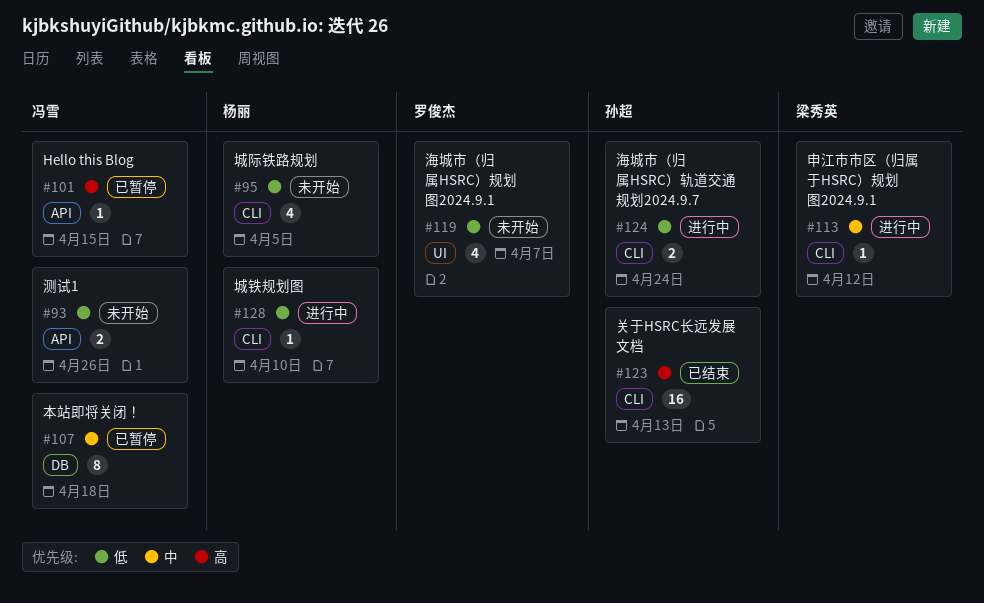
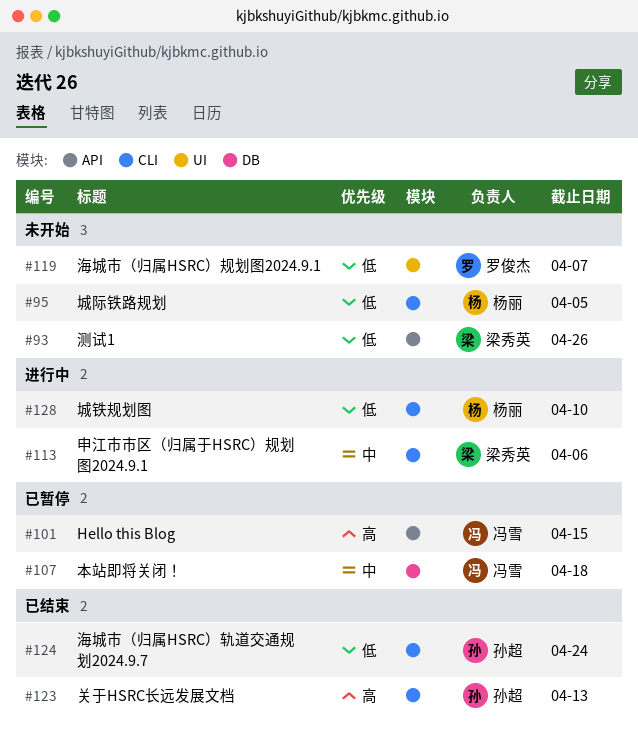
#93, owner: 冯雪 -> 梁秀英
#113, due: Apr 12 -> Apr 6
#124, status: 进行中 -> 已结束

